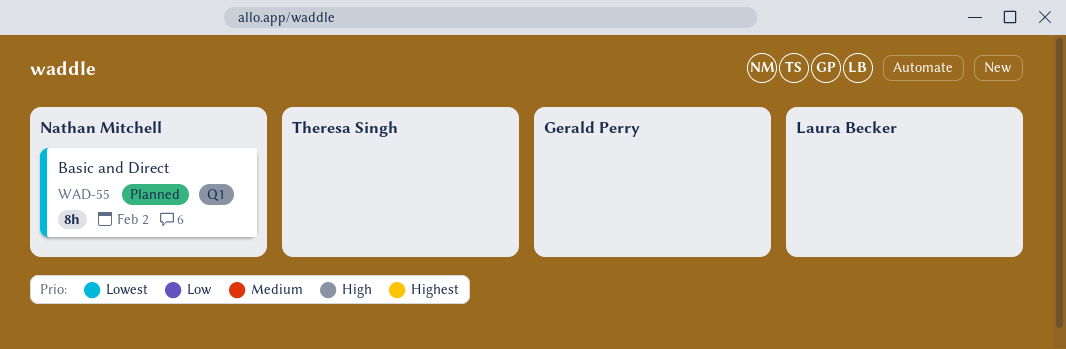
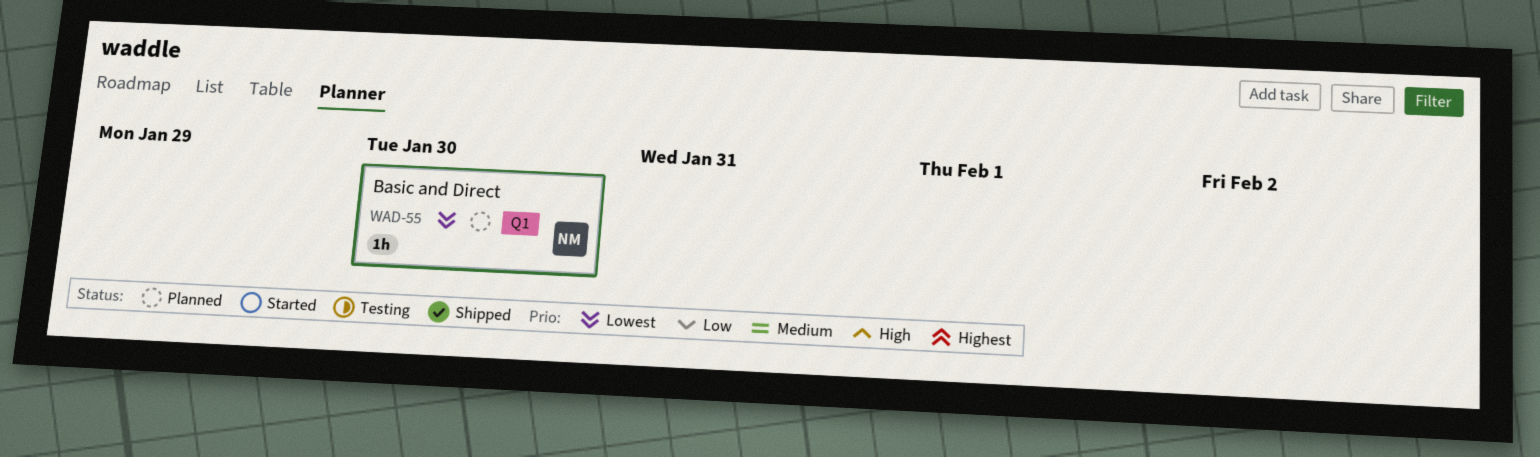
WAD-55, estimate: 8h -> 1h
WAD-55, due: Feb 2 -> Jan 30

